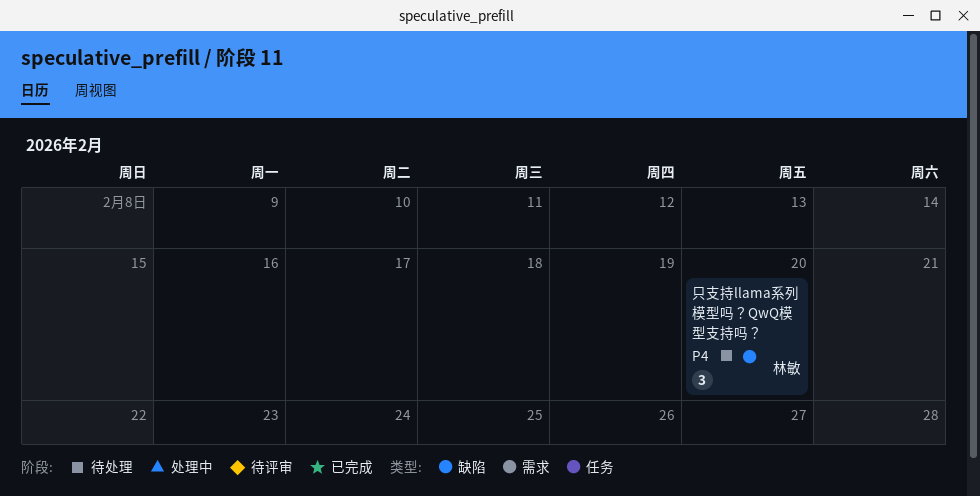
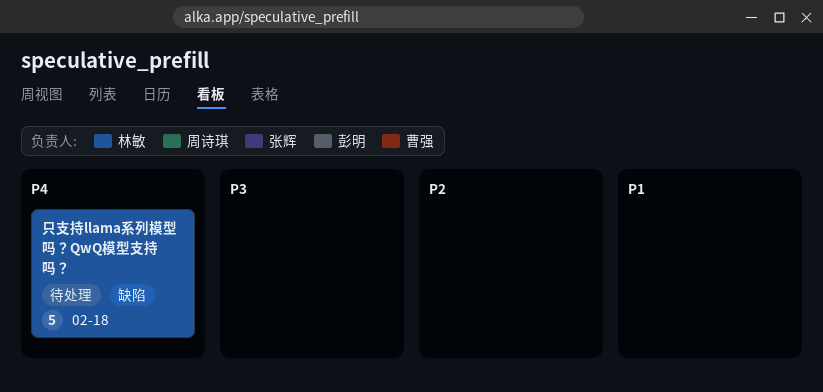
只支持llama系列模型吗？QwQ模型支持吗？, estimate: 3 -> 5
只支持llama系列模型吗？QwQ模型支持吗？, due: Feb 20 -> Feb 18

